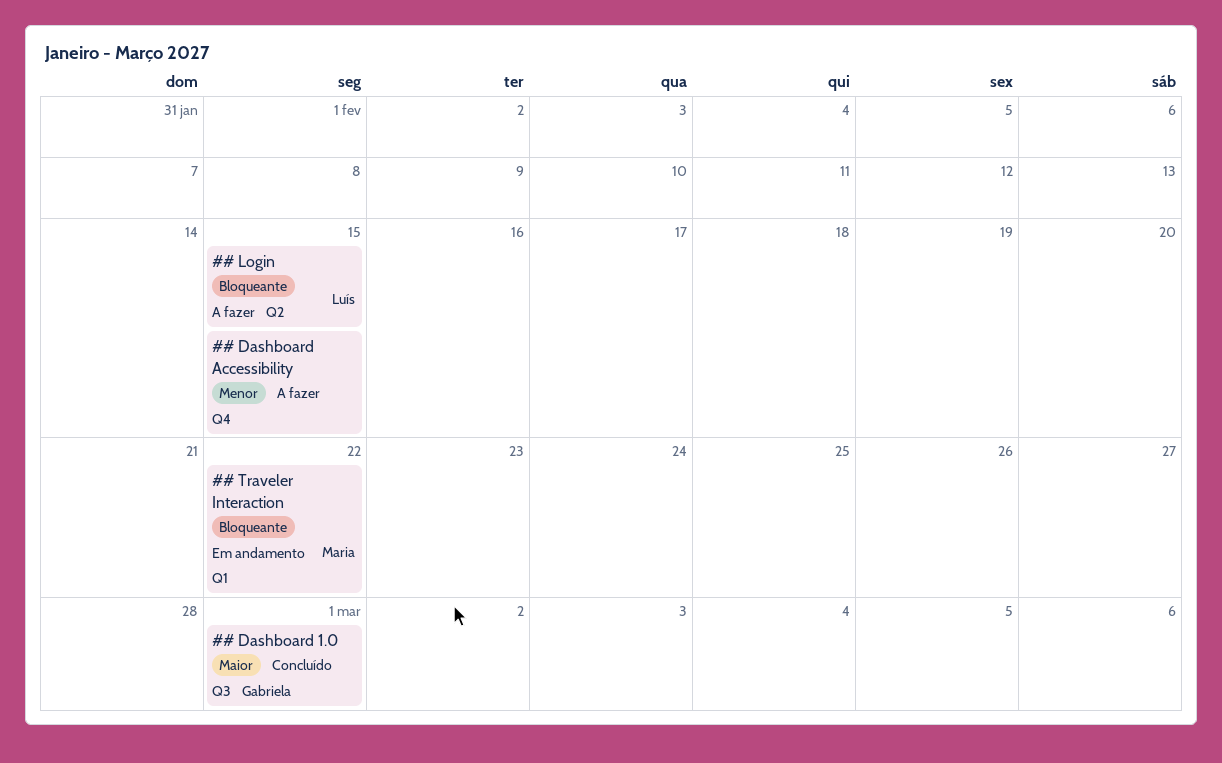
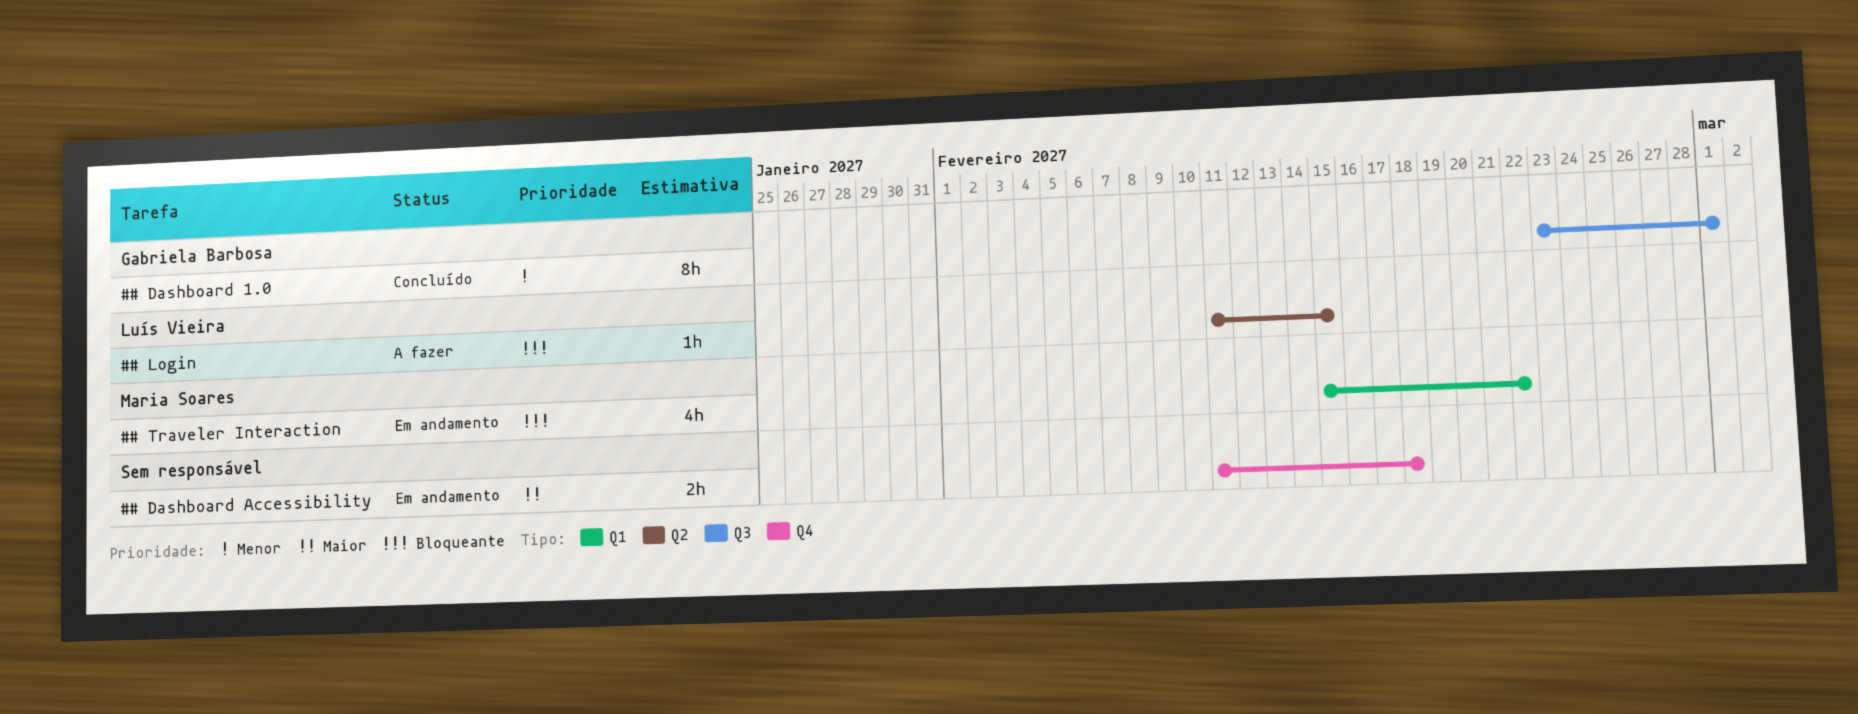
## Dashboard 1.0, priority: Maior -> Menor
## Dashboard Accessibility, status: A fazer -> Em andamento
## Dashboard Accessibility, priority: Menor -> Maior
## Dashboard Accessibility, due: Feb 15 -> Feb 18

